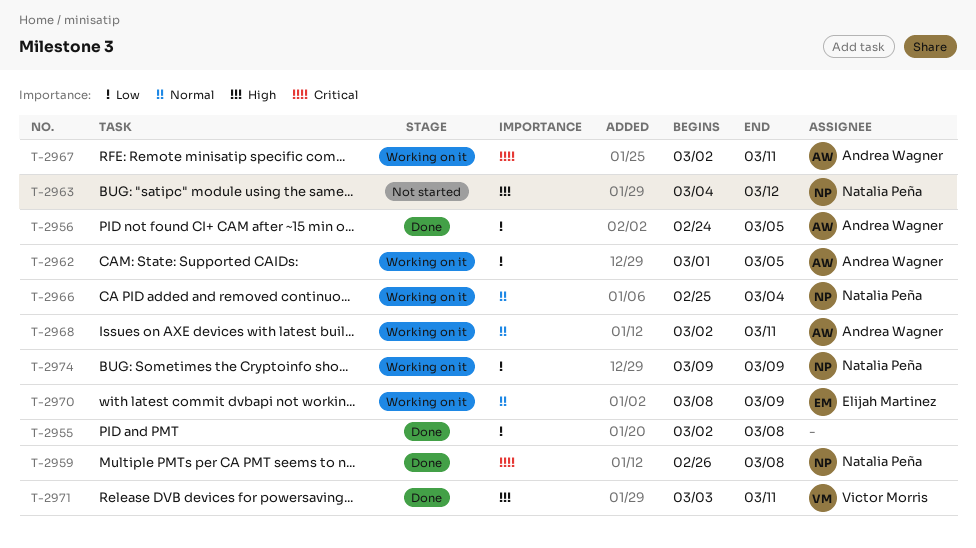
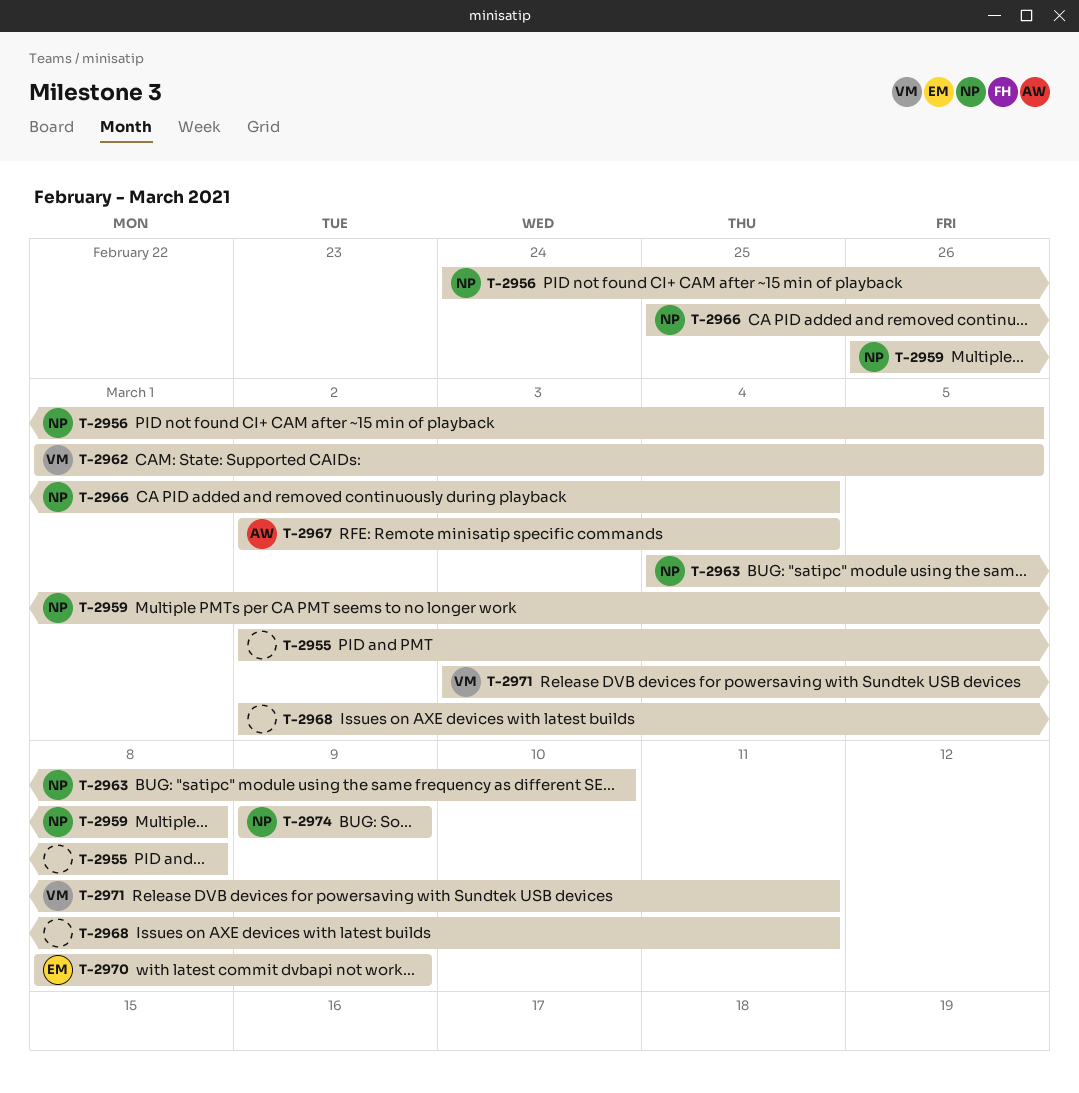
T-2956, owner: Andrea Wagner -> Natalia Peña
T-2962, owner: Andrea Wagner -> Victor Morris
T-2963, due: Mar 12 -> Mar 10
T-2967, due: Mar 11 -> Mar 4
T-2968, owner: Andrea Wagner -> none

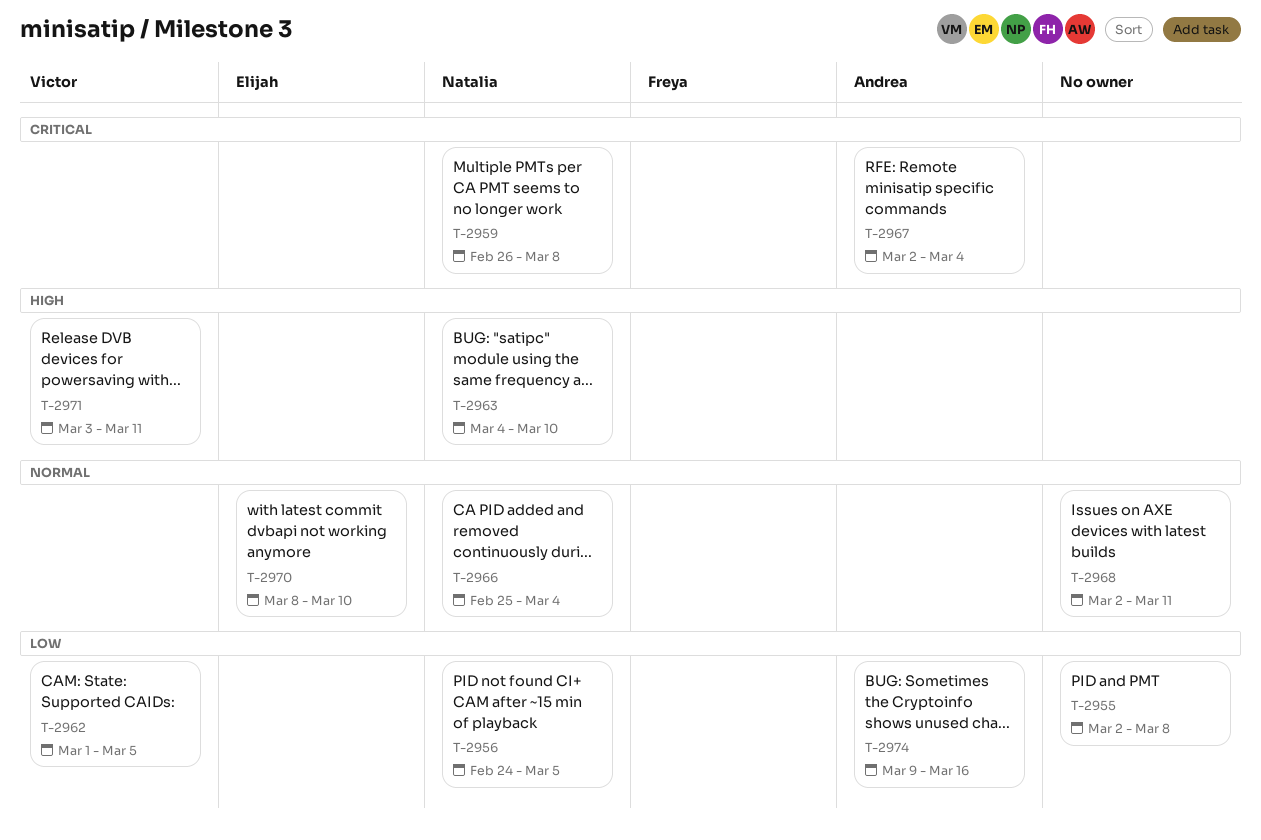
T-2970, due: Mar 9 -> Mar 10
T-2974, owner: Natalia -> Andrea
T-2974, due: Mar 9 -> Mar 16

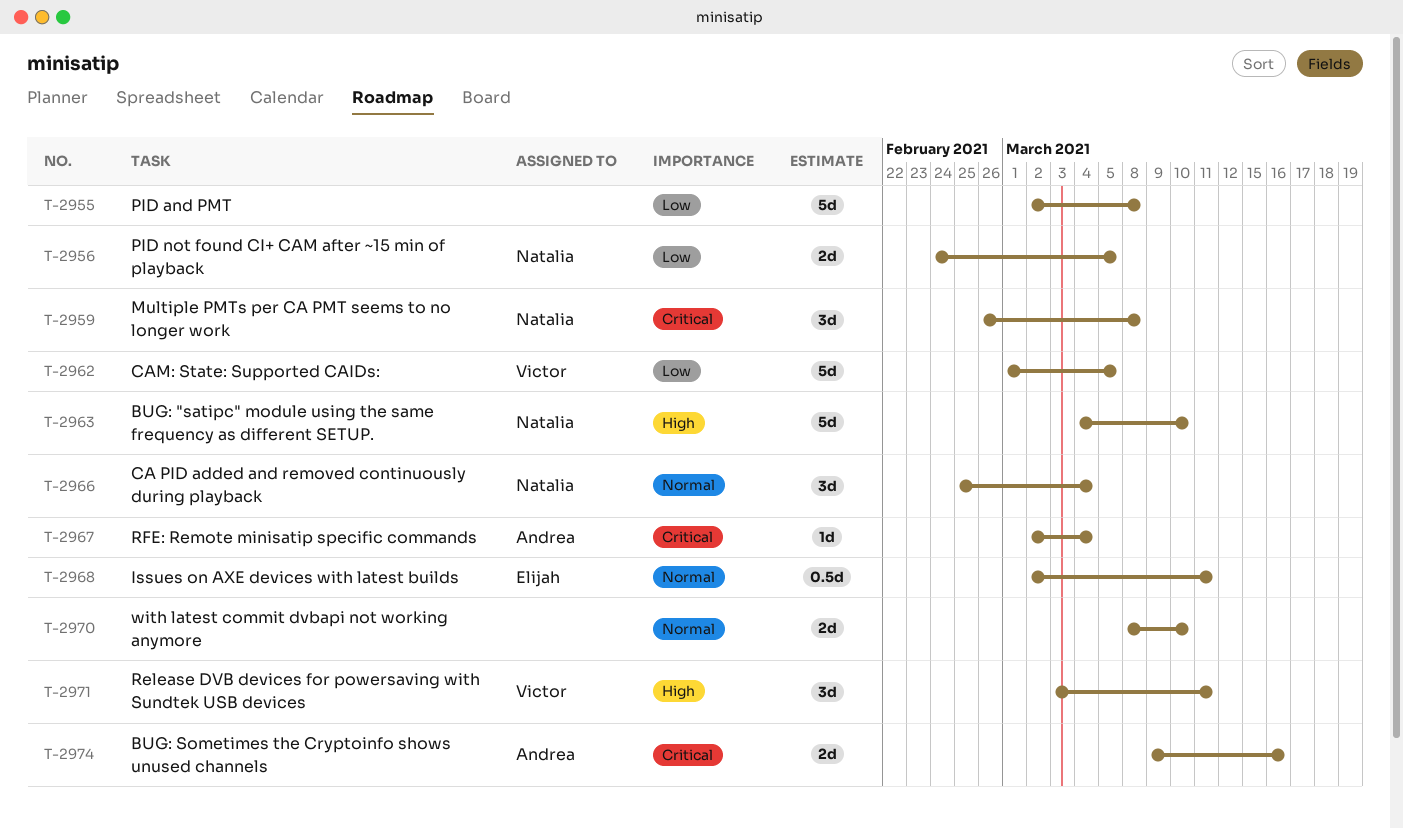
T-2968, owner: none -> Elijah
T-2970, owner: Elijah -> none
T-2974, priority: Low -> Critical

